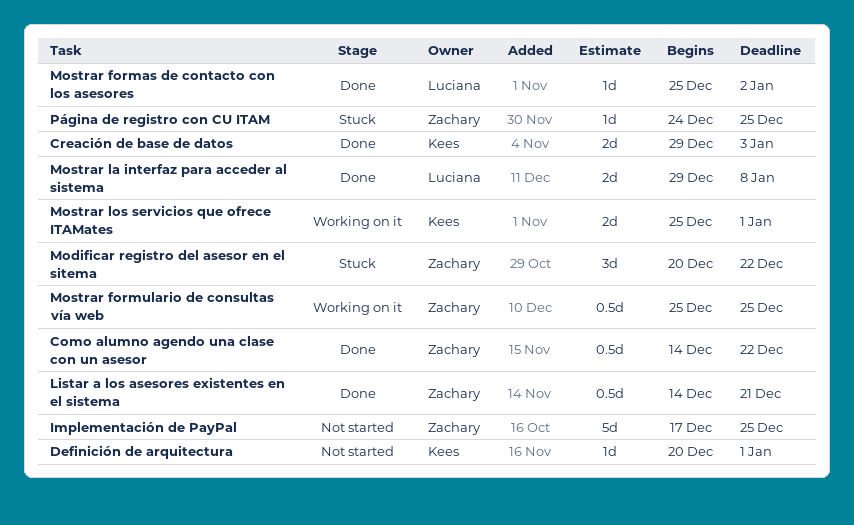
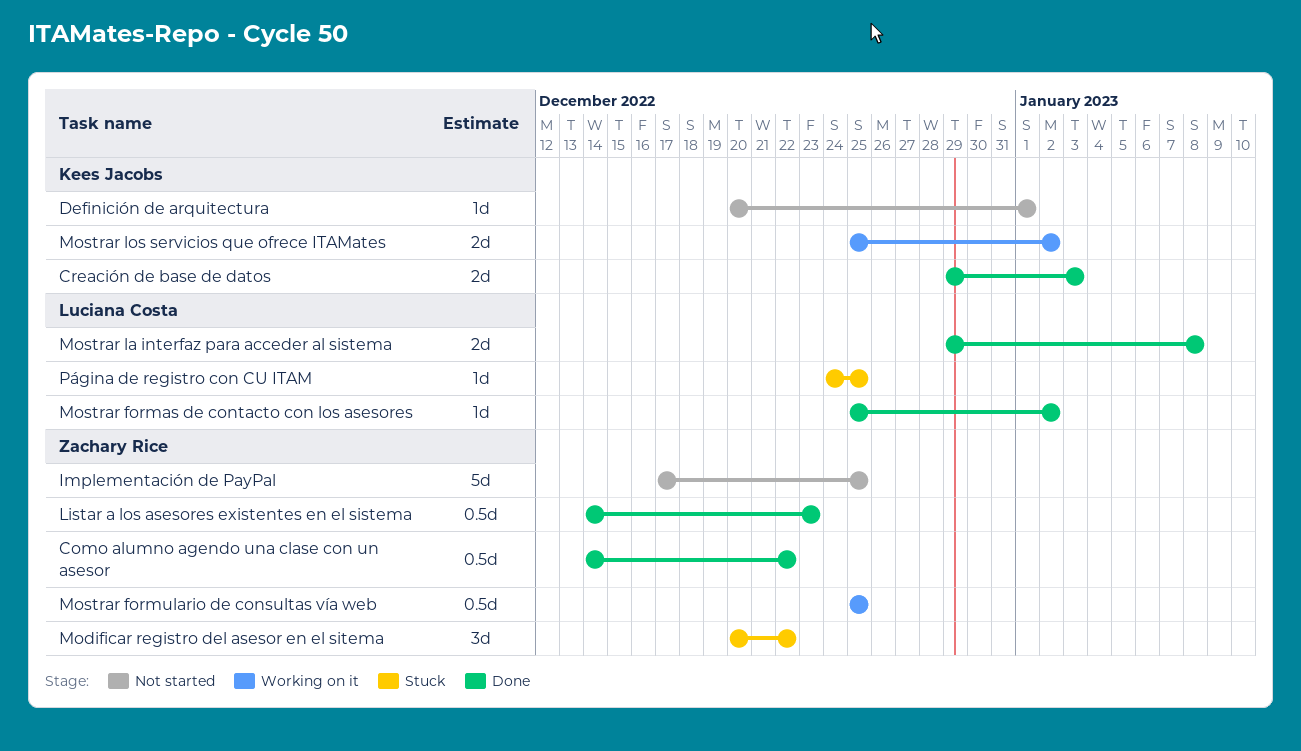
Listar a los asesores existentes en el sistema, due: Dec 21 -> Dec 23
Mostrar los servicios que ofrece ITAMates, due: Jan 1 -> Jan 2
Página de registro con CU ITAM, owner: Zachary Rice -> Luciana Costa

